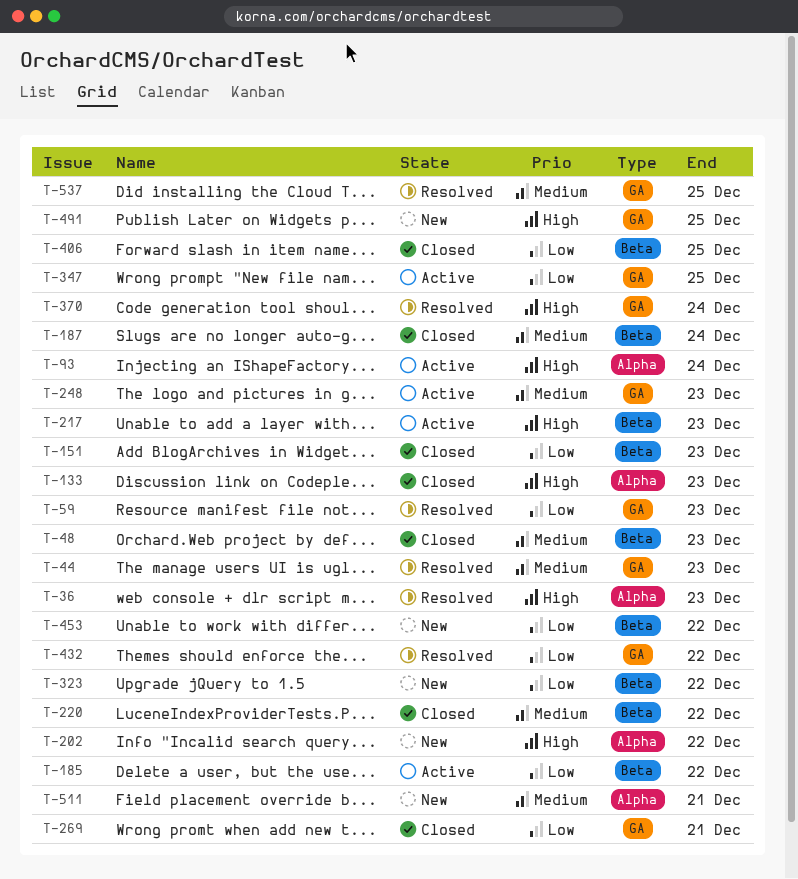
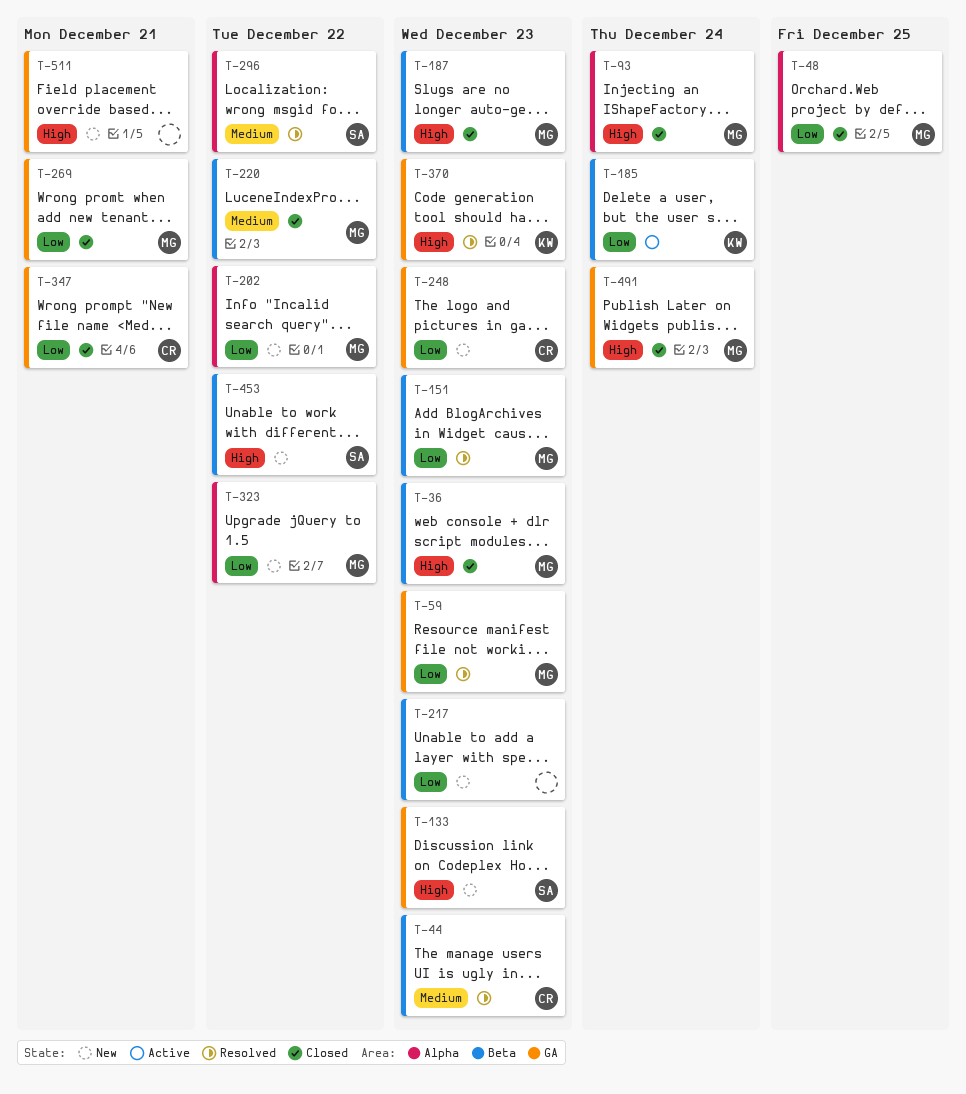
T-36, status: Resolved -> Closed
T-36, label: Alpha -> Beta
T-44, label: GA -> Beta
T-48, priority: Medium -> Low
T-48, label: Beta -> Alpha
T-48, due: Dec 23 -> Dec 25
T-93, status: Active -> Closed
T-133, status: Closed -> New
T-133, label: Alpha -> GA
T-151, status: Closed -> Resolved
T-185, due: Dec 22 -> Dec 24
T-187, priority: Medium -> High
T-187, due: Dec 24 -> Dec 23
T-202, priority: High -> Low
T-217, status: Active -> New
T-217, priority: High -> Low
T-248, status: Active -> New
T-248, priority: Medium -> Low
T-296: none -> present
T-323, label: Beta -> Alpha
T-347, status: Active -> Closed
T-347, due: Dec 25 -> Dec 21
T-370, due: Dec 24 -> Dec 23
T-406: present -> none
T-432: present -> none
T-453, priority: Low -> High
T-491, status: New -> Closed
T-491, due: Dec 25 -> Dec 24
T-511, priority: Medium -> High
T-511, label: Alpha -> GA
T-537: present -> none

